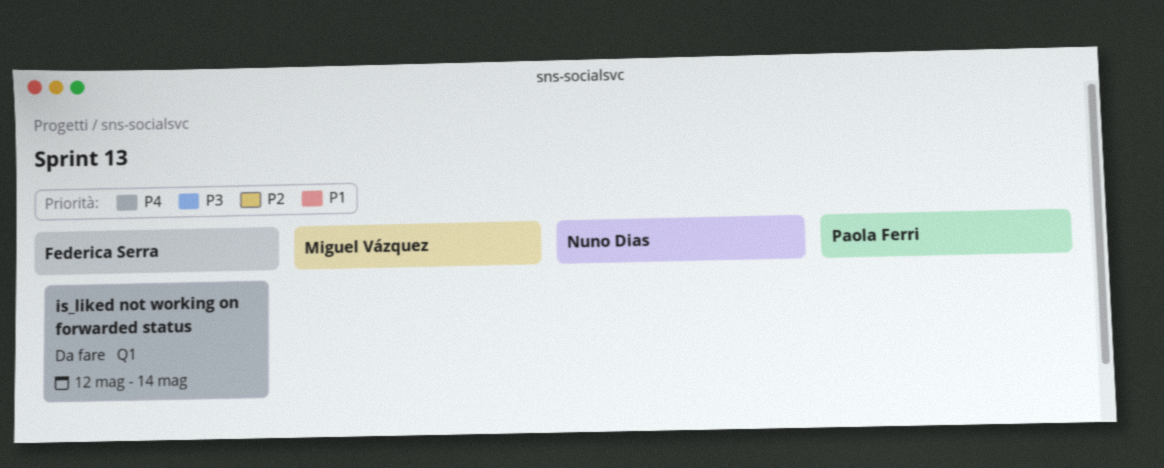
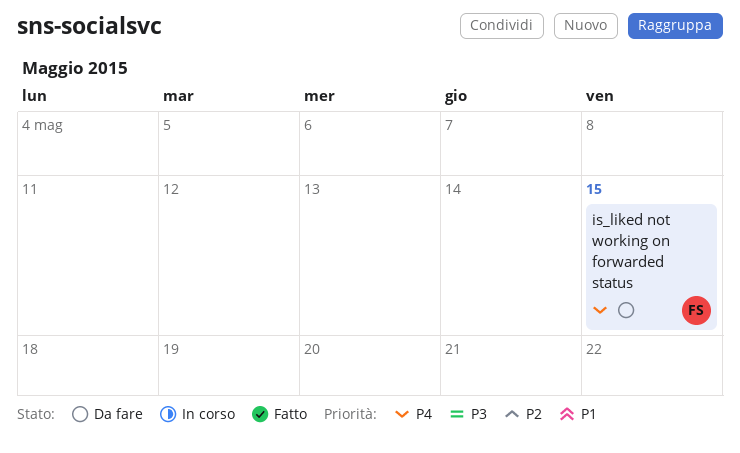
is_liked not working on forwarded status, due: May 14 -> May 15

